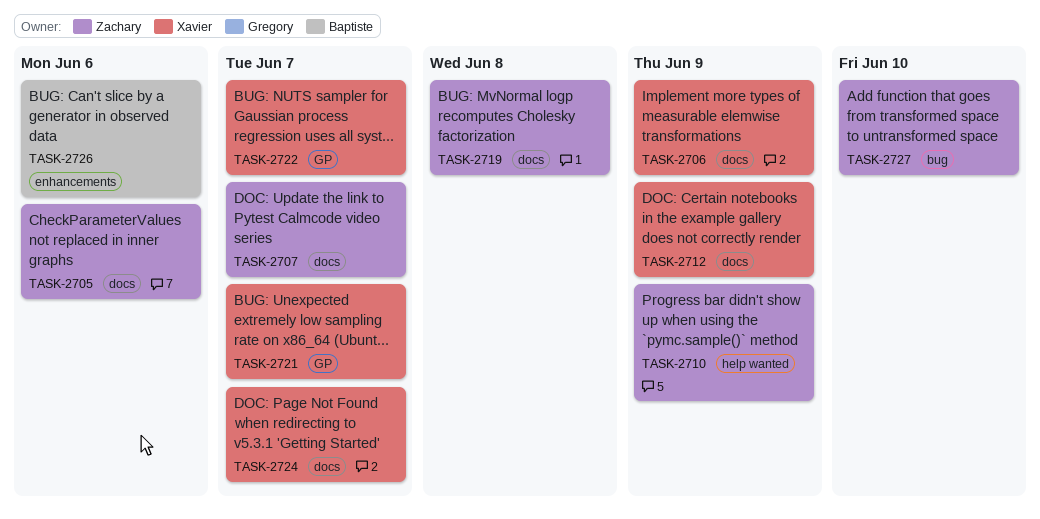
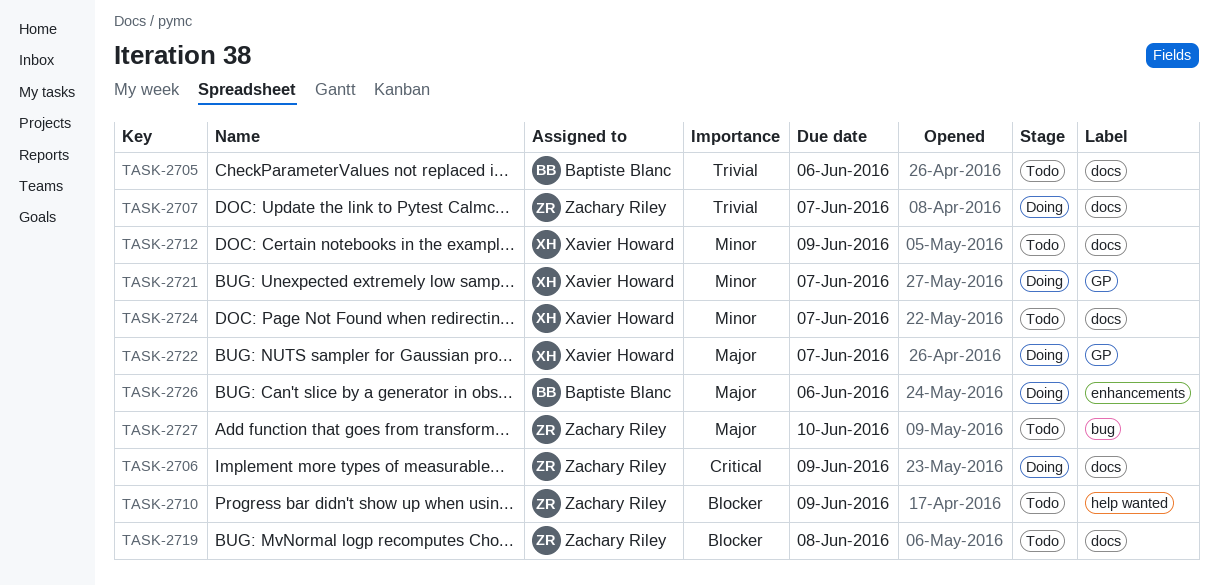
TASK-2705, owner: Zachary Riley -> Baptiste Blanc
TASK-2706, owner: Xavier Howard -> Zachary Riley

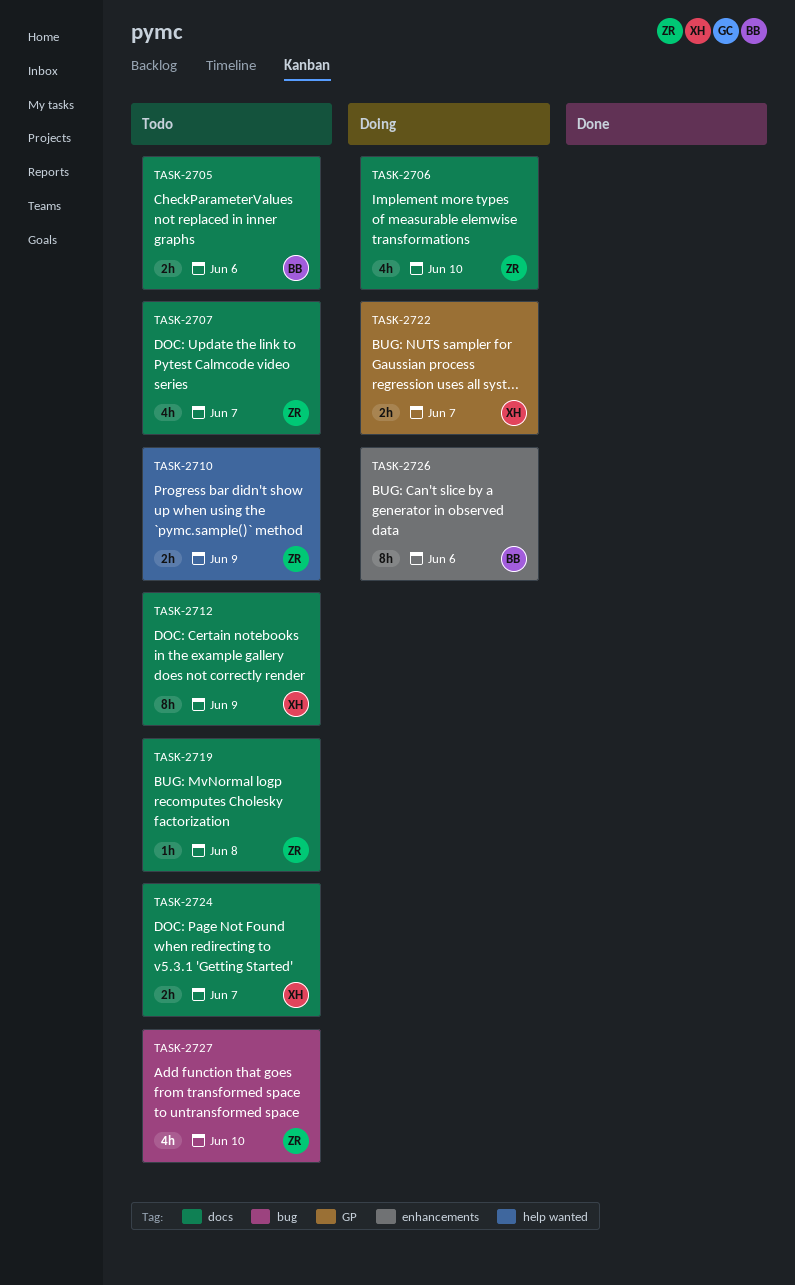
TASK-2706, due: Jun 9 -> Jun 10
TASK-2707, status: Doing -> Todo
TASK-2721: present -> none

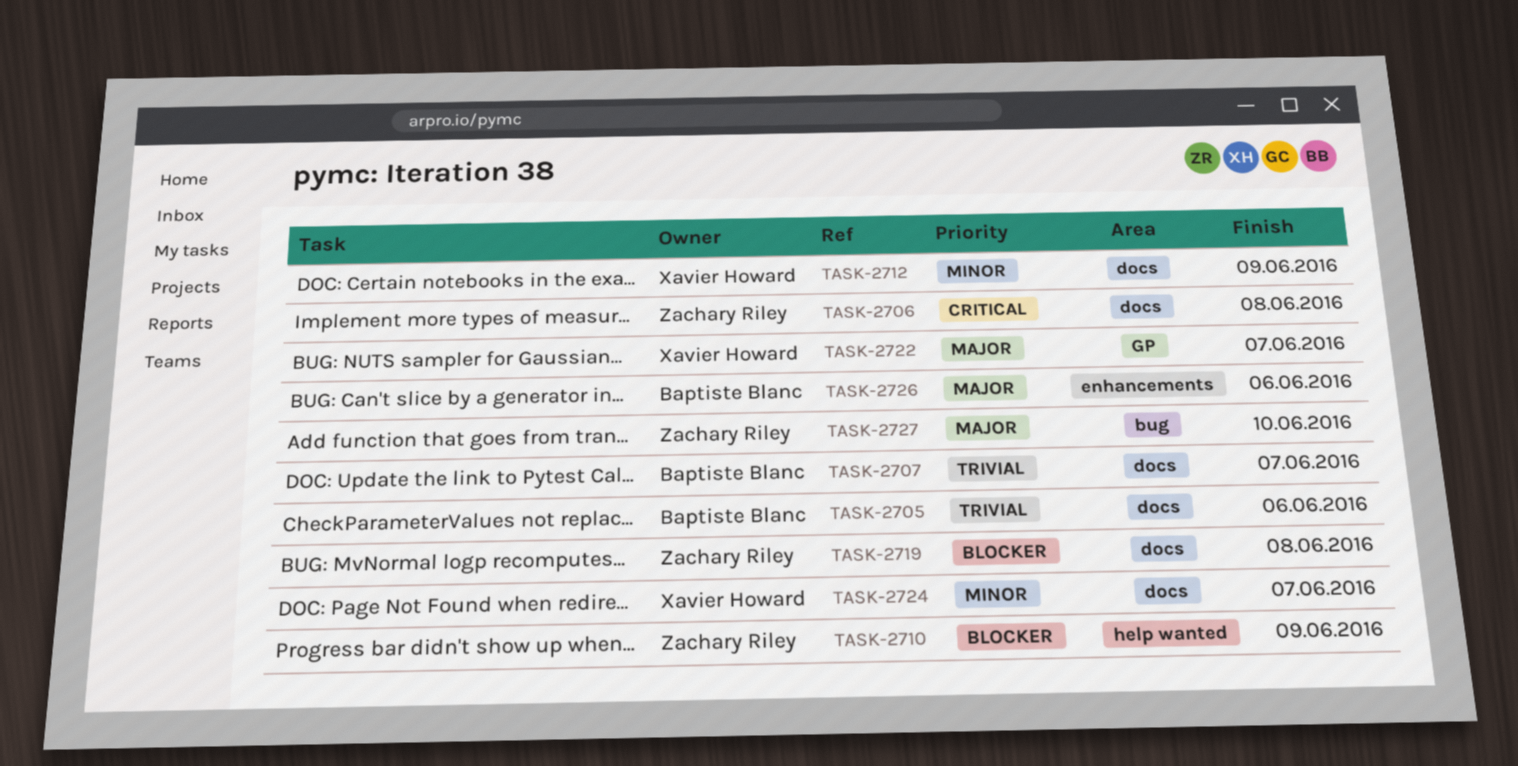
TASK-2706, due: Jun 10 -> Jun 8
TASK-2707, owner: Zachary Riley -> Baptiste Blanc

